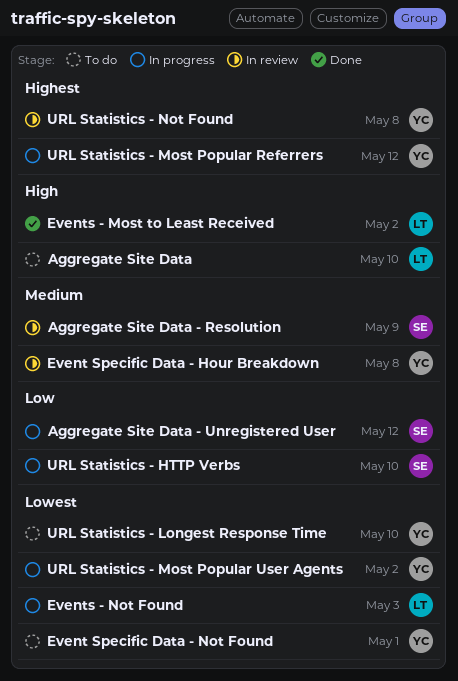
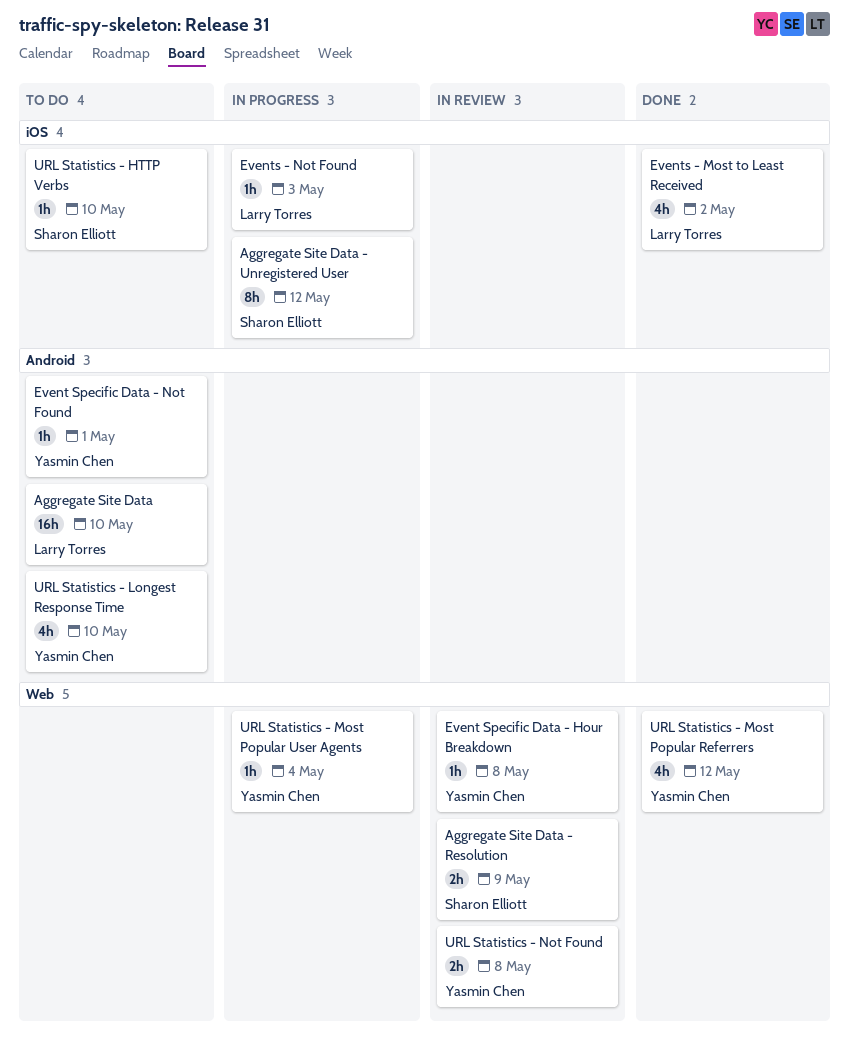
URL Statistics - HTTP Verbs, status: In progress -> To do
URL Statistics - Most Popular Referrers, status: In progress -> Done
URL Statistics - Most Popular User Agents, due: May 2 -> May 4

